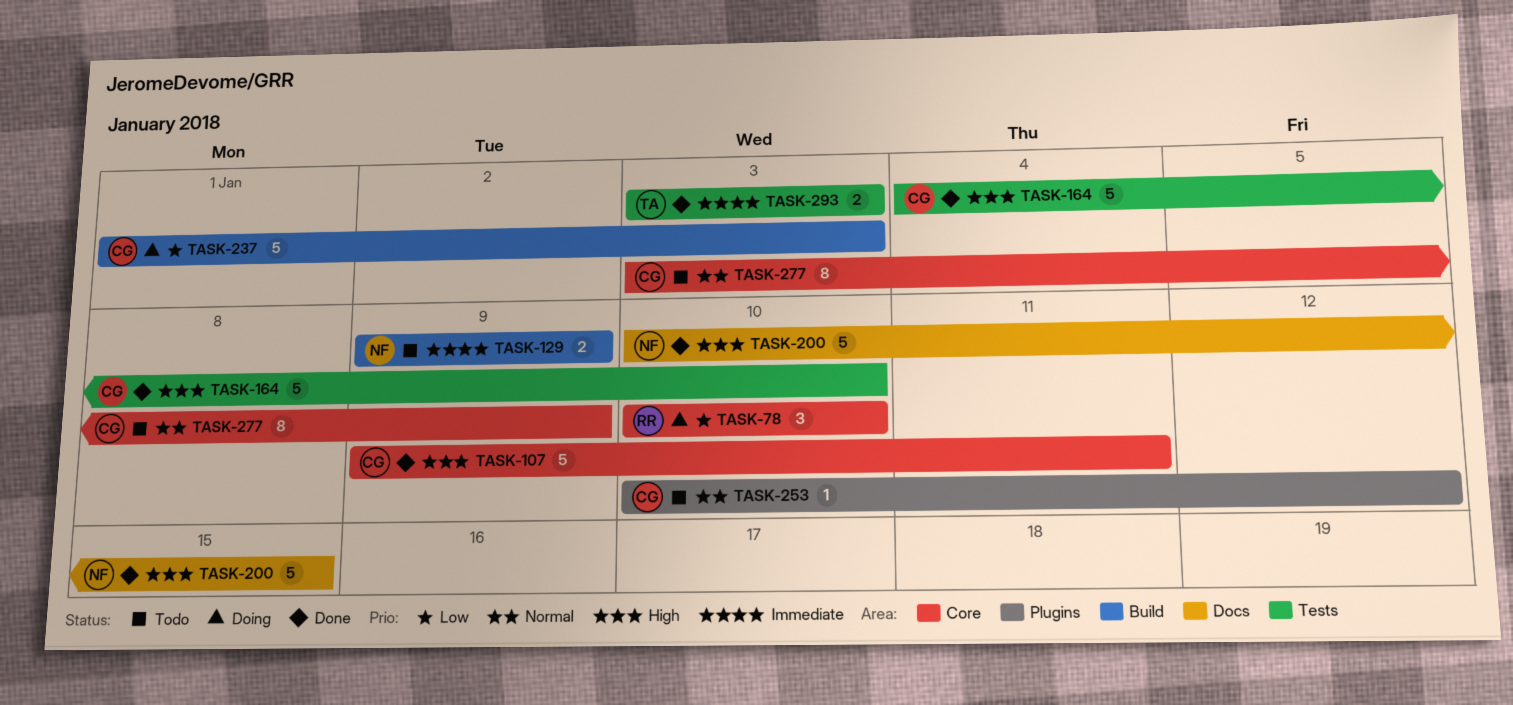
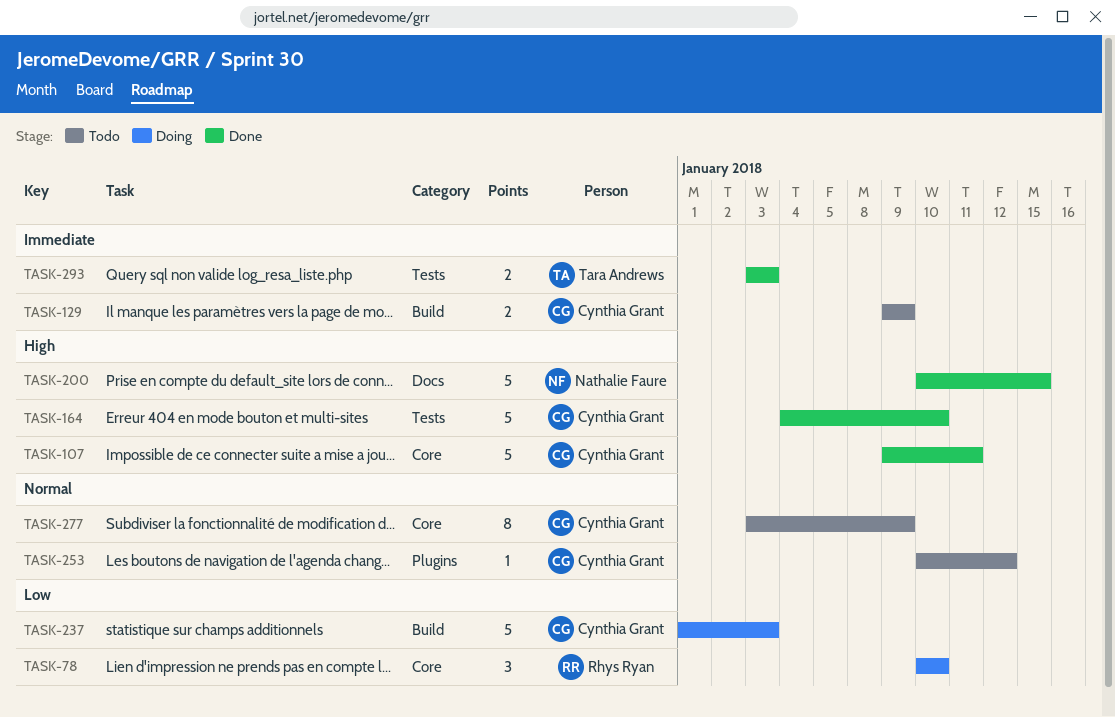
TASK-129, owner: Nathalie Faure -> Cynthia Grant

